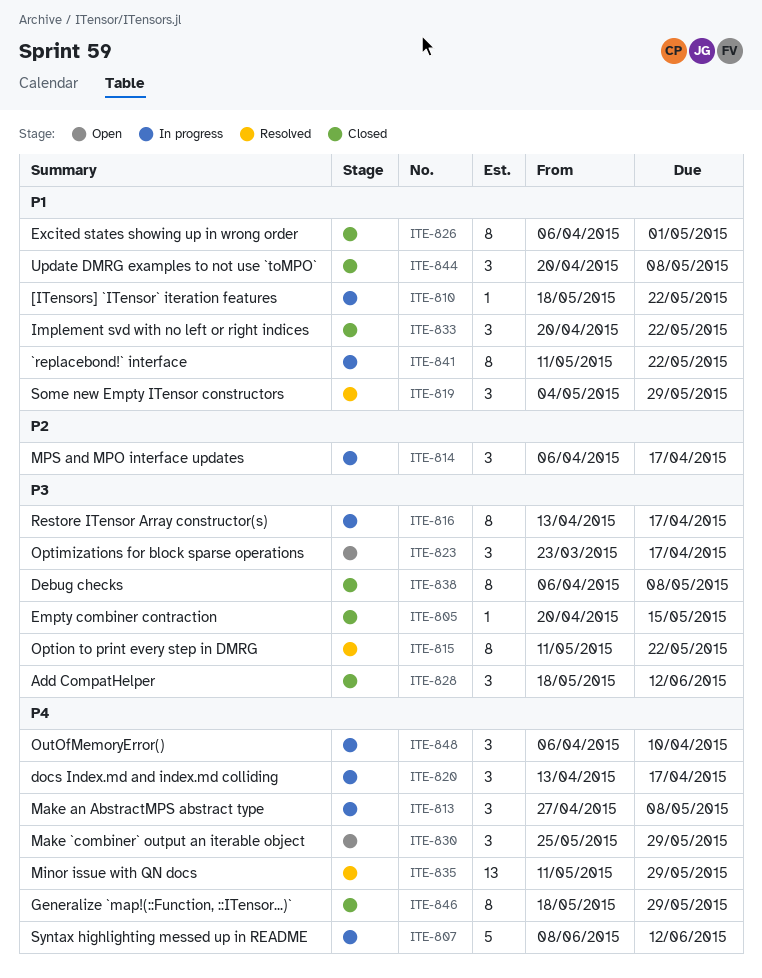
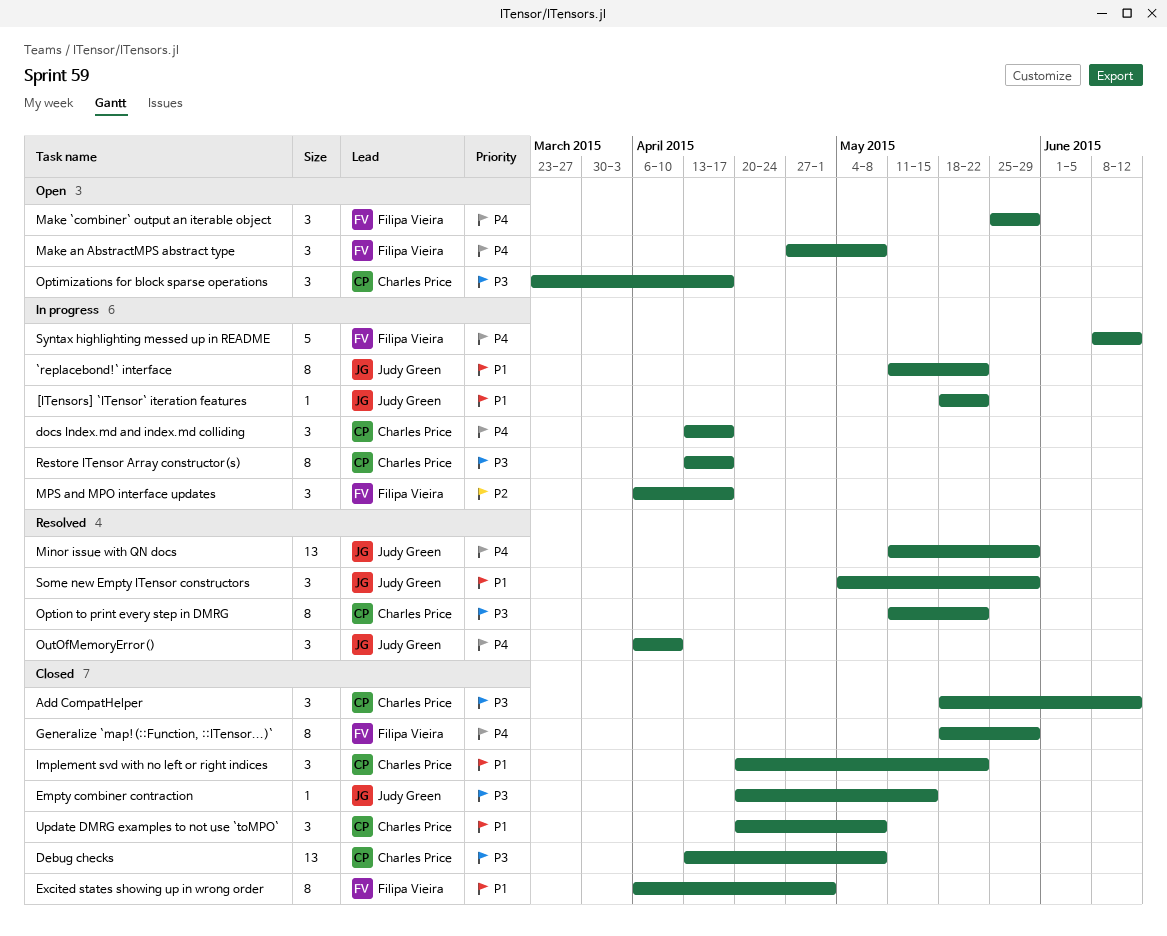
Debug checks, estimate: 8 -> 13
Debug checks, start: Apr 6 -> Apr 13
Make an AbstractMPS abstract type, status: In progress -> Open
OutOfMemoryError(), status: In progress -> Resolved

